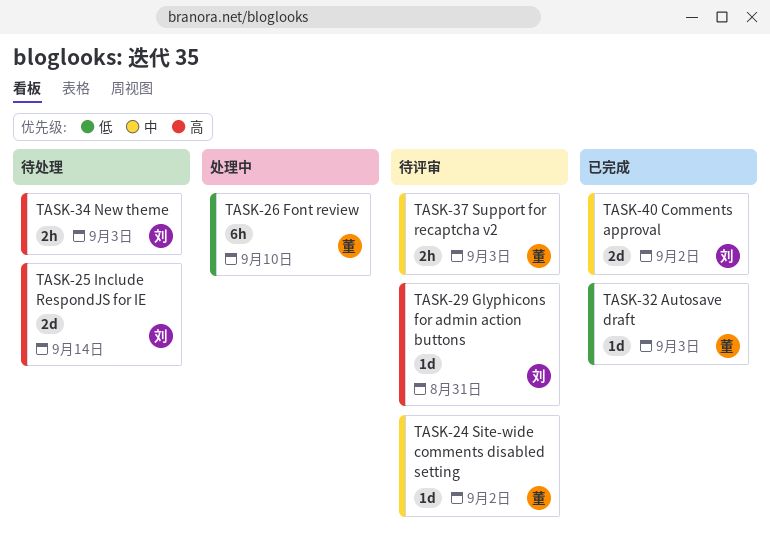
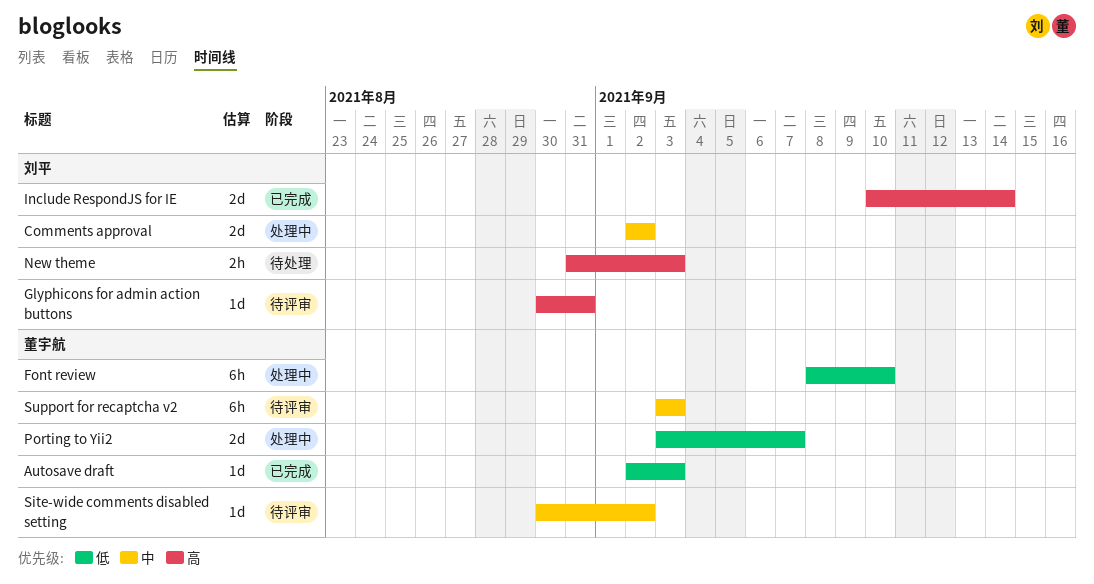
Comments approval, status: 已完成 -> 处理中
Include RespondJS for IE, status: 待处理 -> 已完成
Porting to Yii2: none -> present
Support for recaptcha v2, estimate: 2h -> 6h

